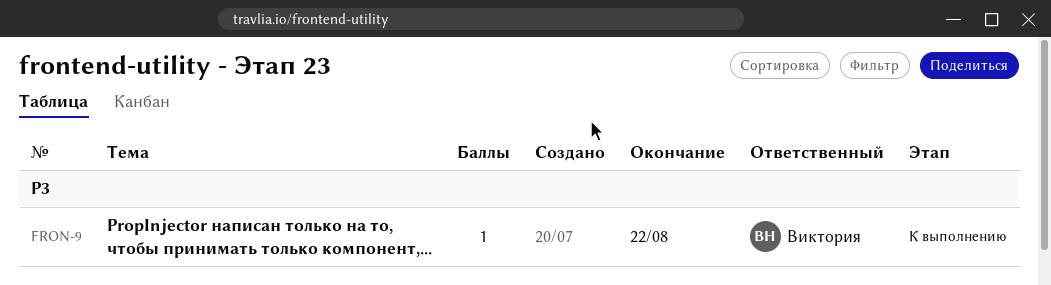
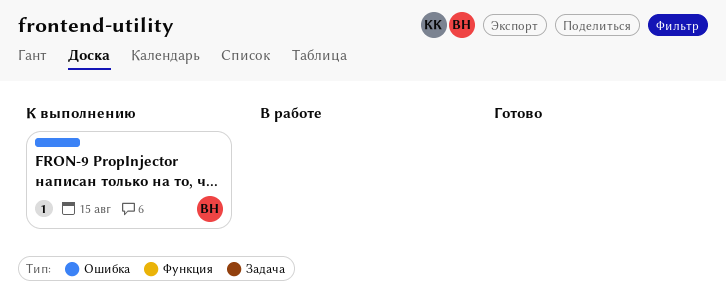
FRON-9, due: Aug 22 -> Aug 15

